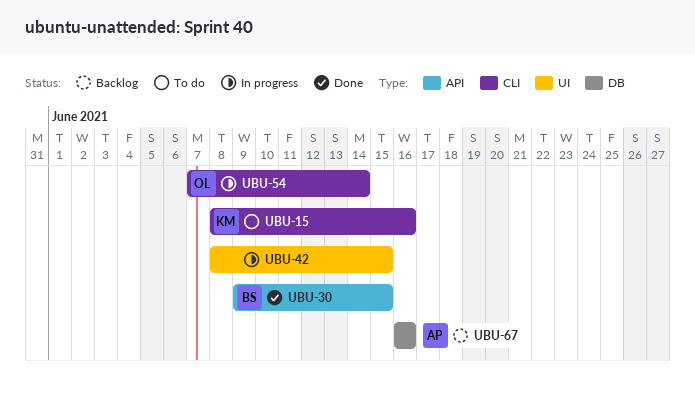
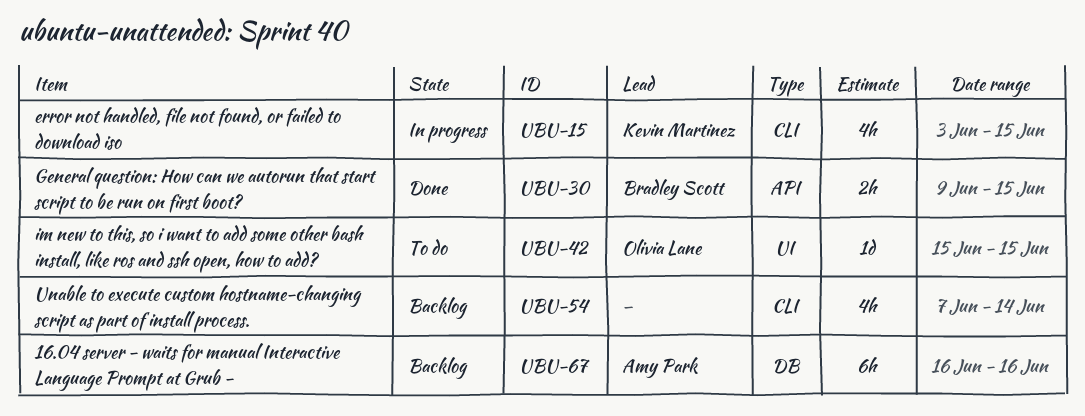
UBU-15, status: To do -> In progress
UBU-15, start: Jun 8 -> Jun 3
UBU-15, due: Jun 16 -> Jun 15
UBU-42, status: In progress -> To do
UBU-42, owner: none -> Olivia Lane
UBU-42, start: Jun 8 -> Jun 15
UBU-54, status: In progress -> Backlog
UBU-54, owner: Olivia Lane -> none

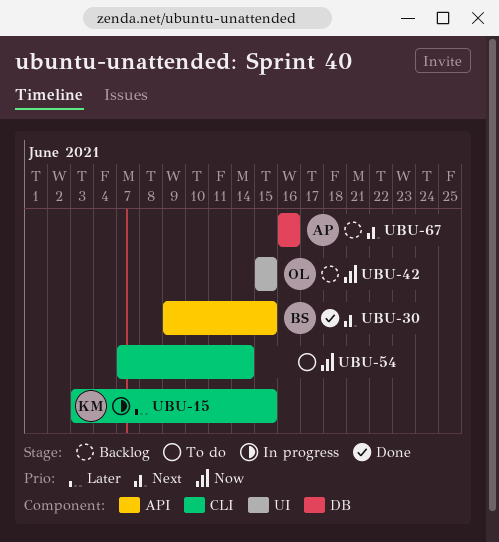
UBU-42, status: To do -> Backlog
UBU-54, status: Backlog -> To do

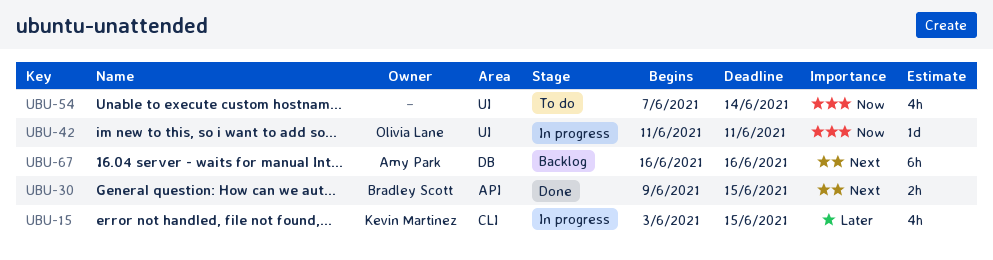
UBU-42, status: Backlog -> In progress
UBU-42, start: Jun 15 -> Jun 11
UBU-42, due: Jun 15 -> Jun 11
UBU-54, label: CLI -> UI

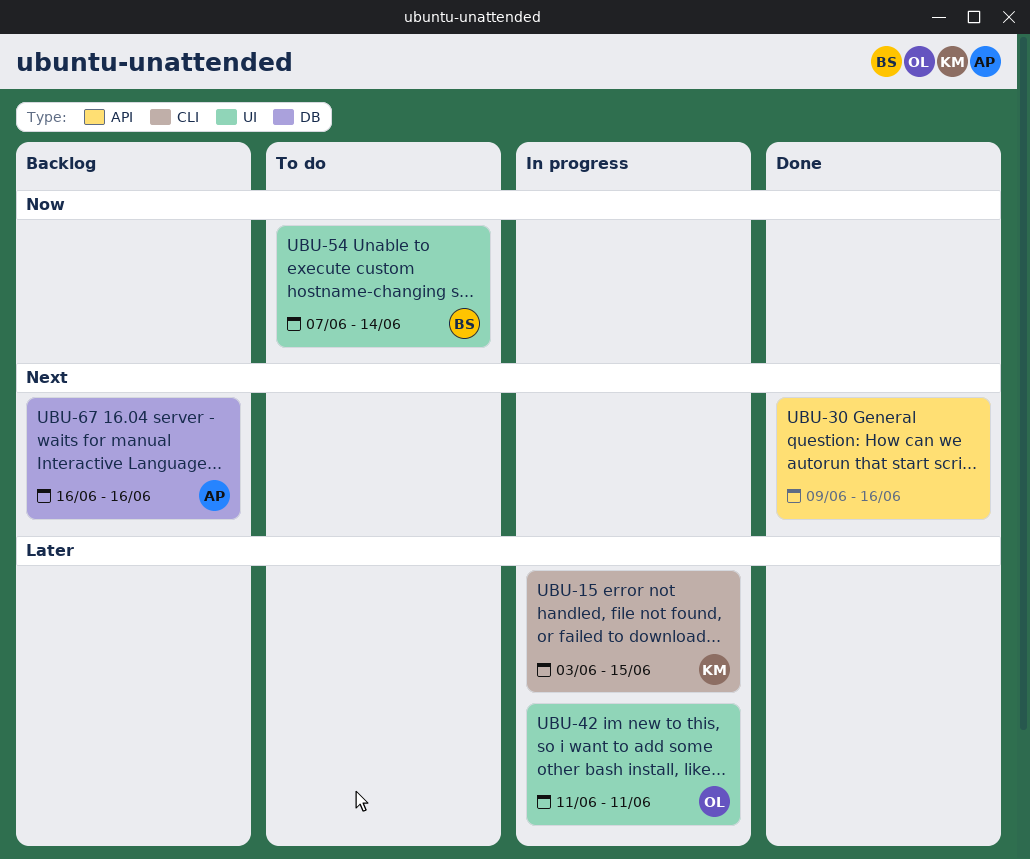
UBU-30, owner: Bradley Scott -> none
UBU-30, due: Jun 15 -> Jun 16
UBU-42, priority: Now -> Later
UBU-54, owner: none -> Bradley Scott

